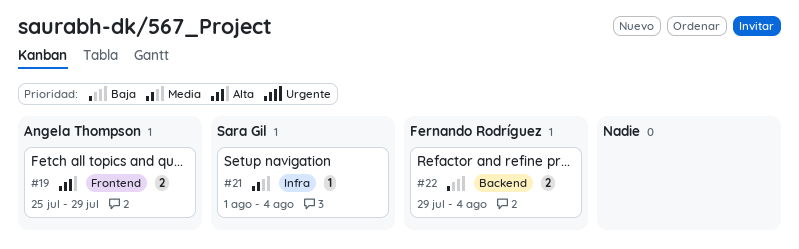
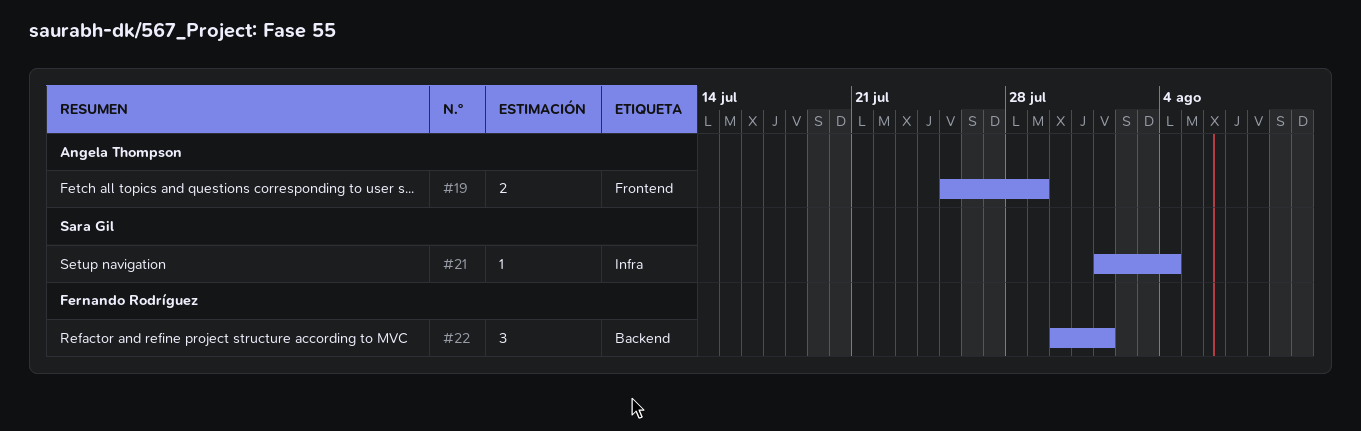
#22, estimate: 2 -> 3
#22, start: Jul 29 -> Jul 30
#22, due: Aug 4 -> Aug 1

